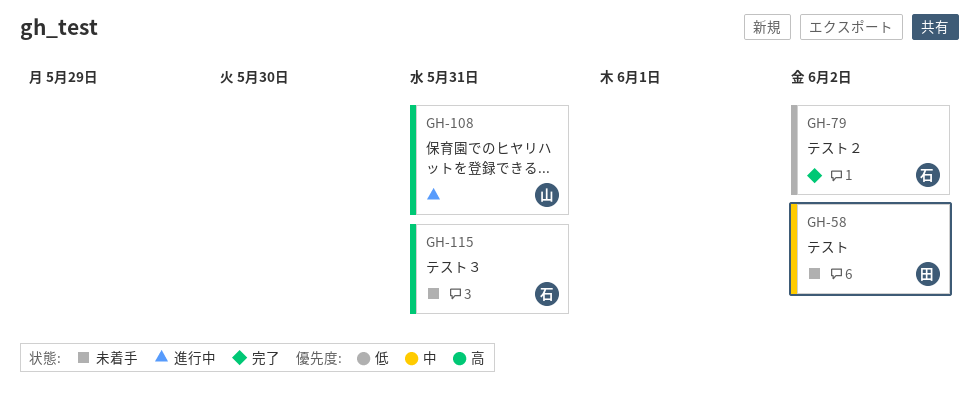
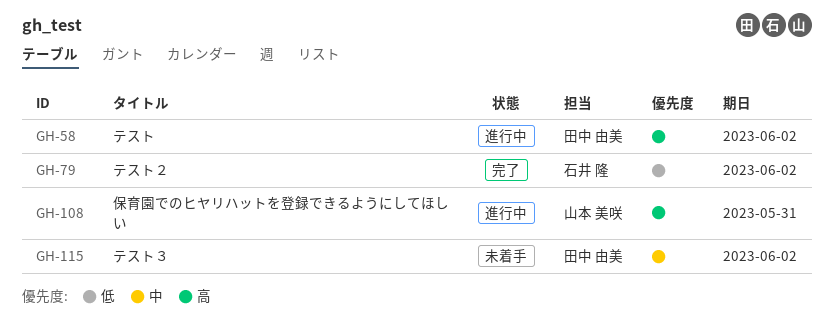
GH-58, status: 未着手 -> 進行中
GH-58, priority: 中 -> 高
GH-115, owner: 石井 隆 -> 田中 由美
GH-115, priority: 高 -> 中
GH-115, due: May 31 -> Jun 2

